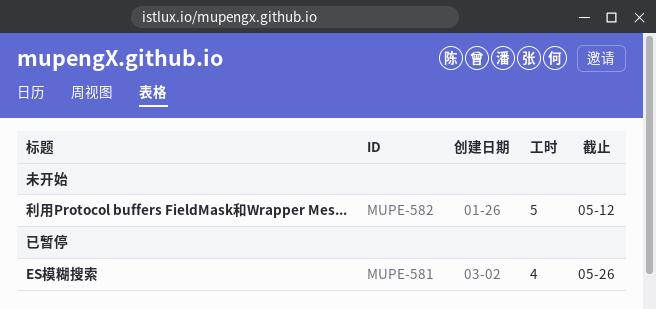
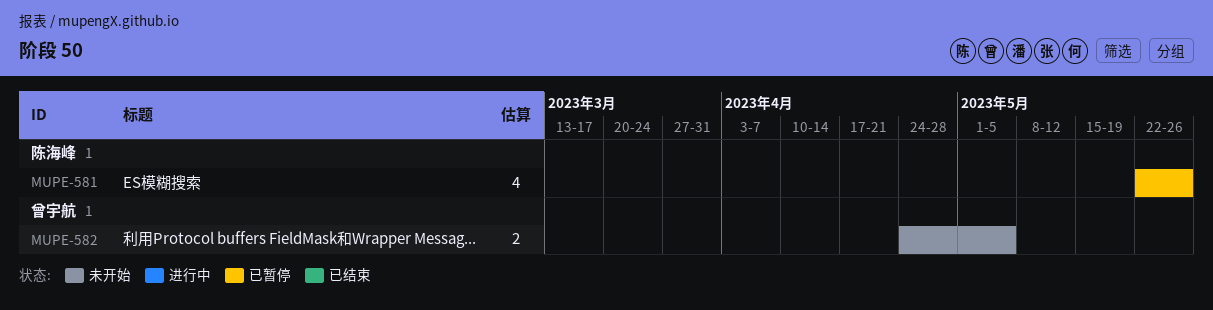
MUPE-582, estimate: 5 -> 2
MUPE-582, due: May 12 -> May 5

